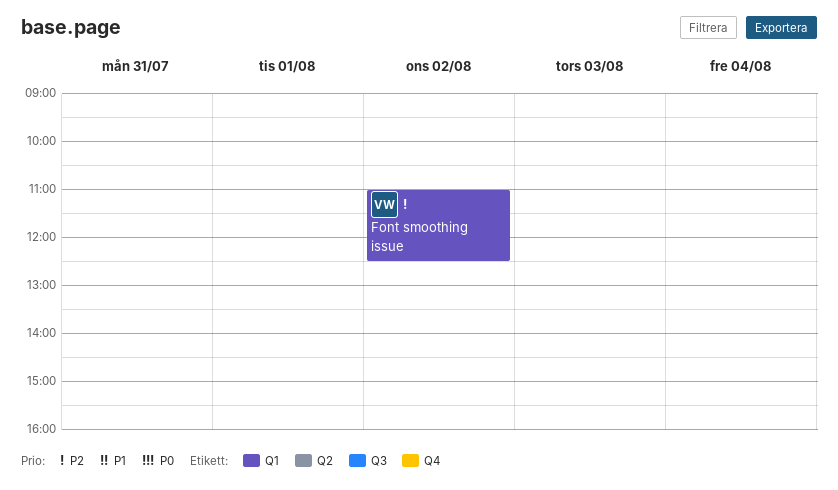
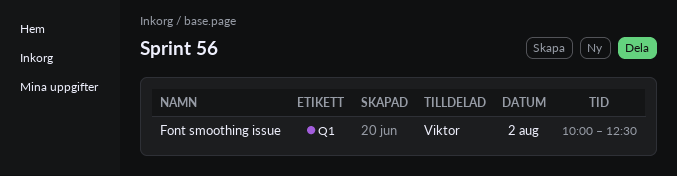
Font smoothing issue, begins: 11:00 -> 10:00

